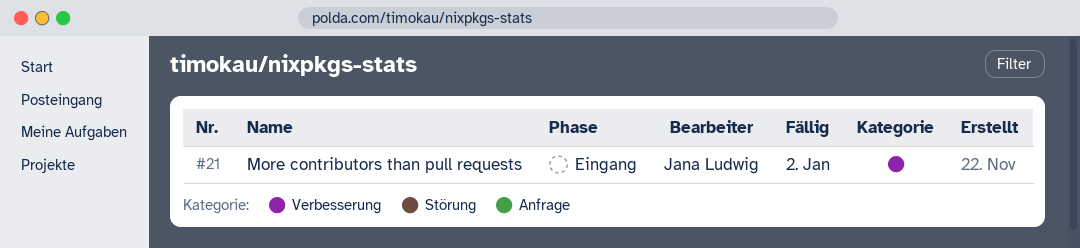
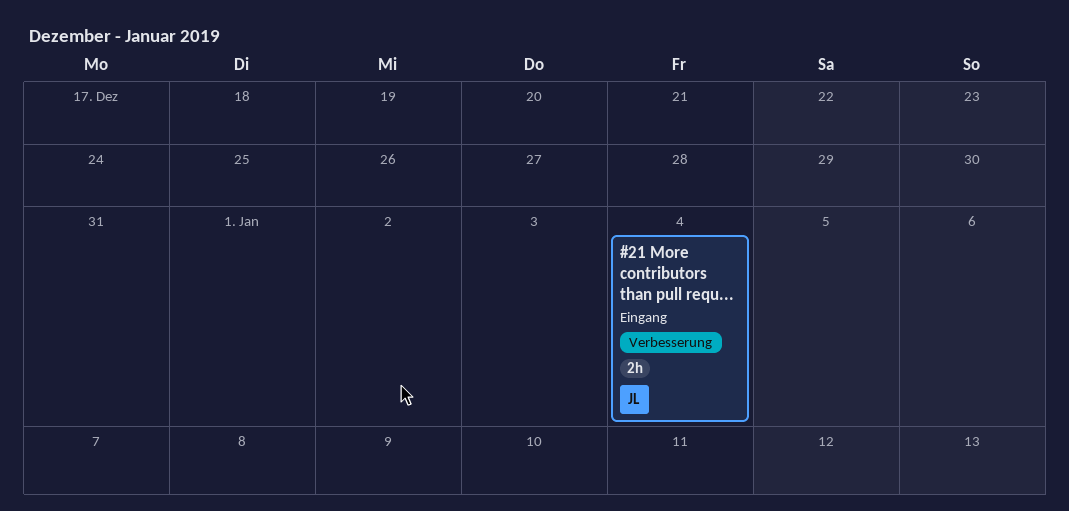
#21, due: Jan 2 -> Jan 4

